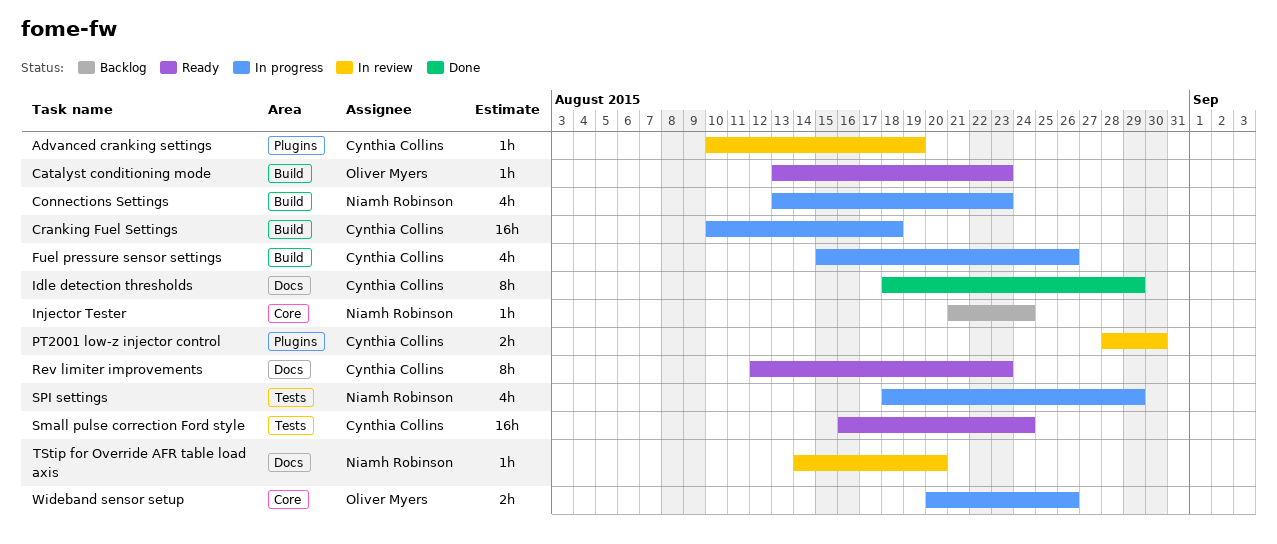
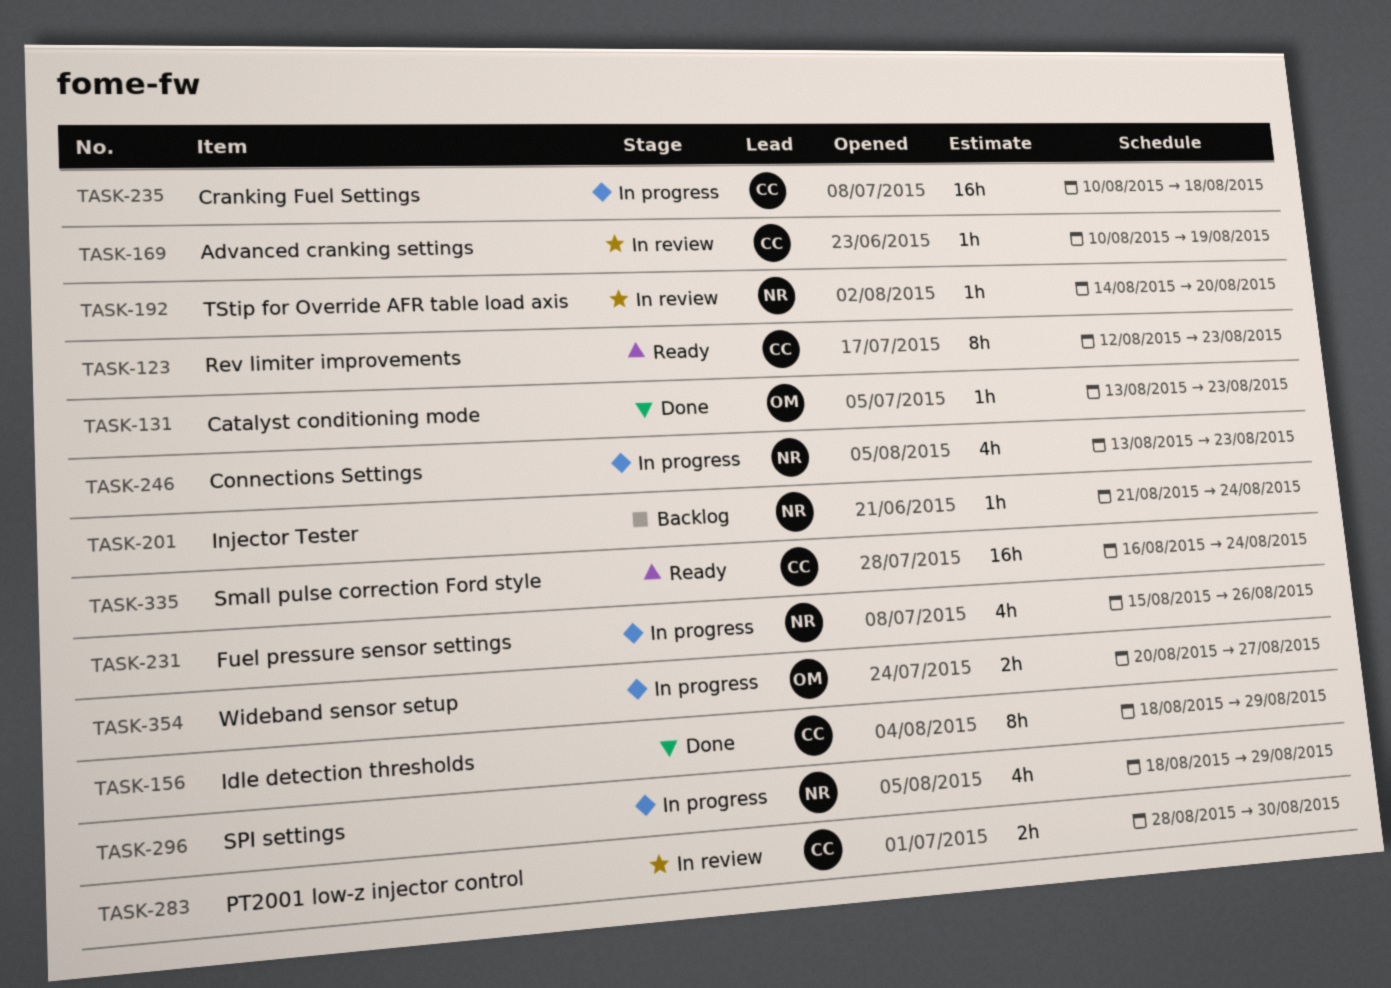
Catalyst conditioning mode, status: Ready -> Done
Fuel pressure sensor settings, owner: Cynthia Collins -> Niamh Robinson
Wideband sensor setup, due: Aug 26 -> Aug 27

